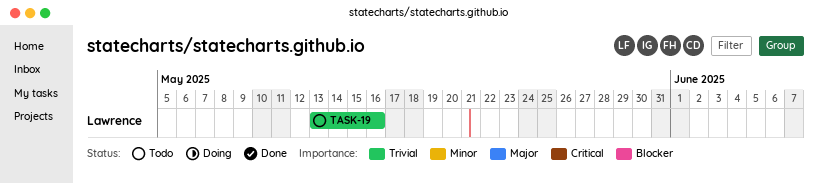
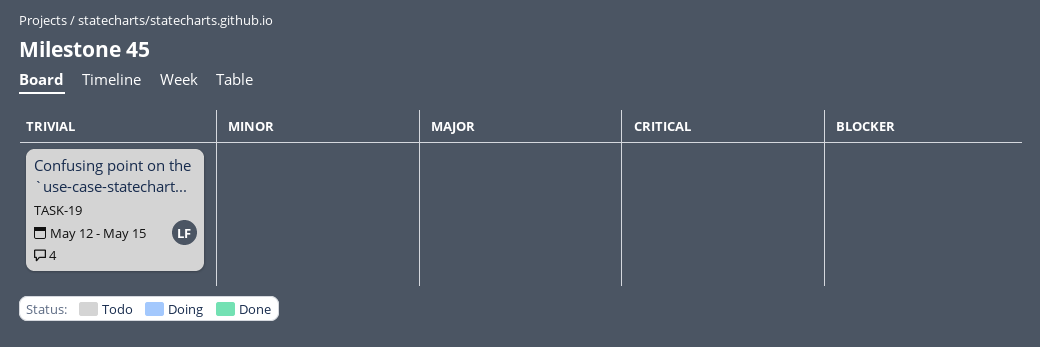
TASK-19, start: May 13 -> May 12
TASK-19, due: May 16 -> May 15

